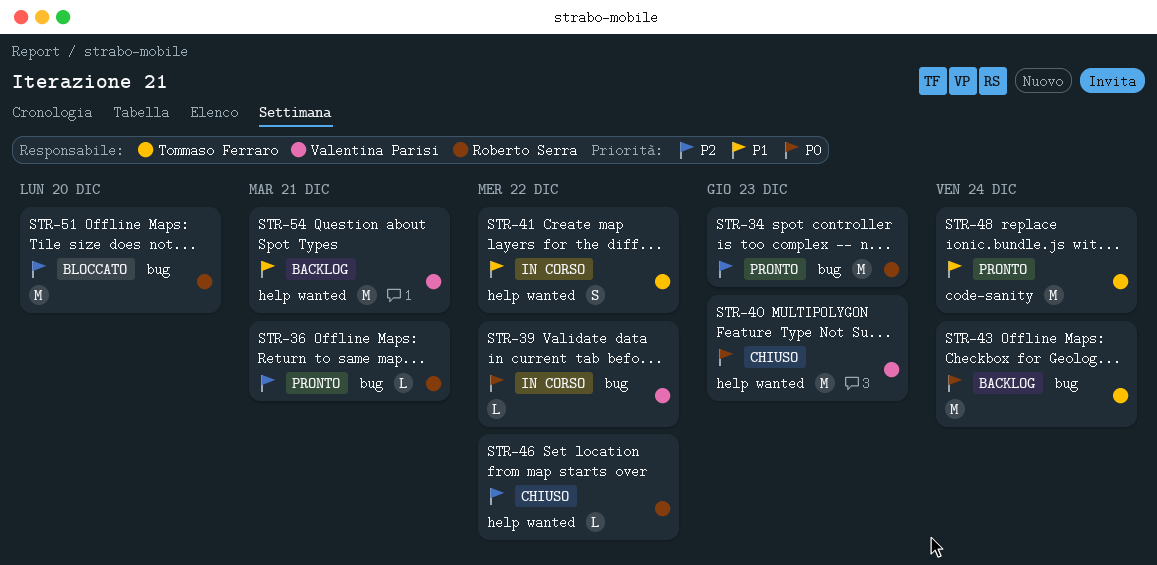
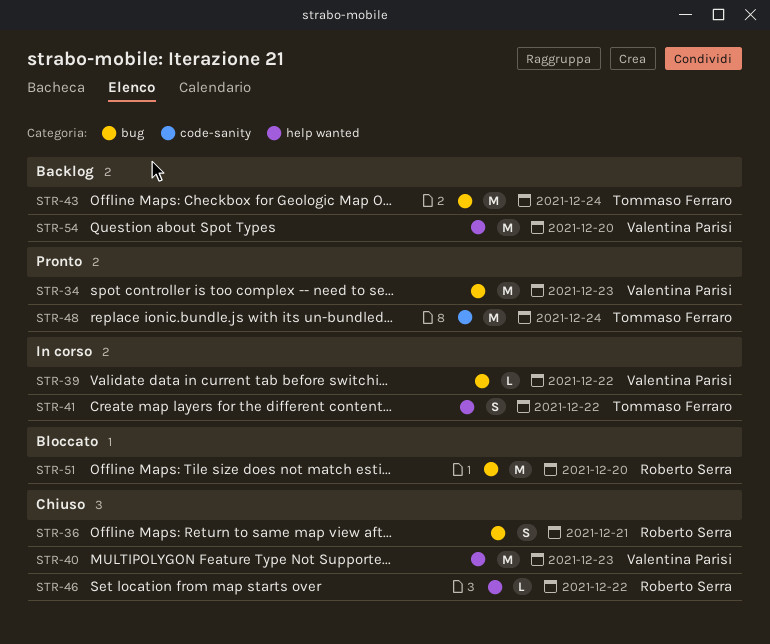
STR-34, owner: Roberto Serra -> Valentina Parisi
STR-36, status: Pronto -> Chiuso
STR-36, estimate: L -> S
STR-54, due: Dec 21 -> Dec 20

